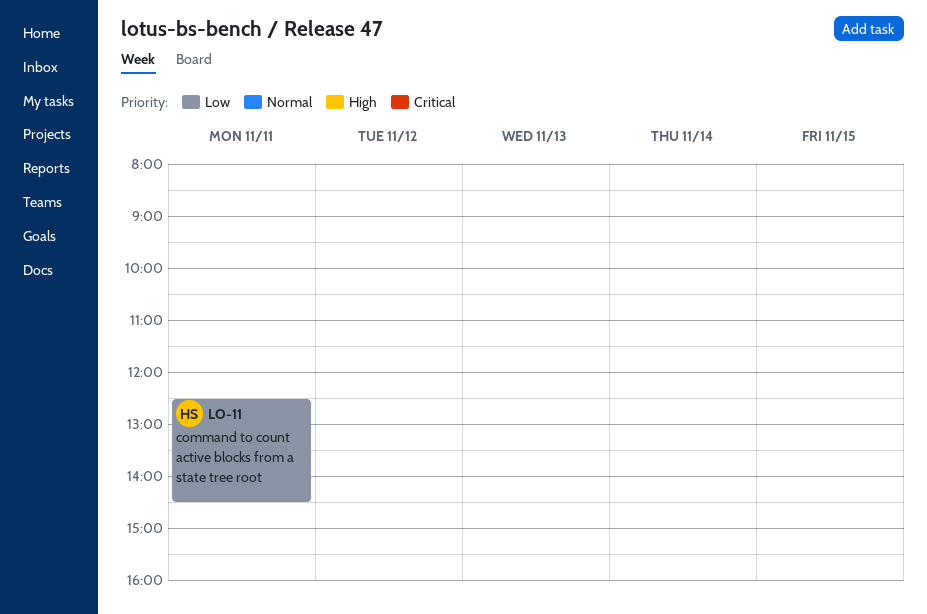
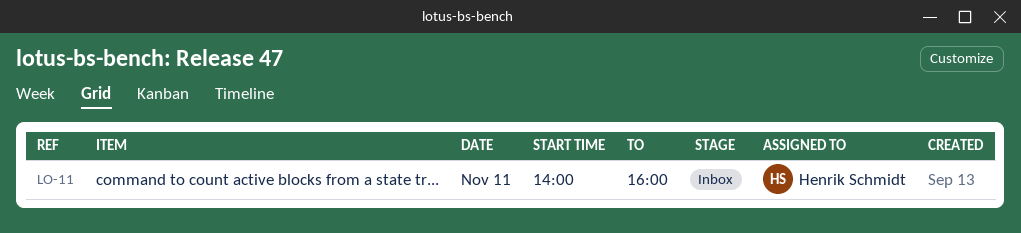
LO-11, begins: 12:30 -> 14:00
LO-11, ends: 14:30 -> 16:00

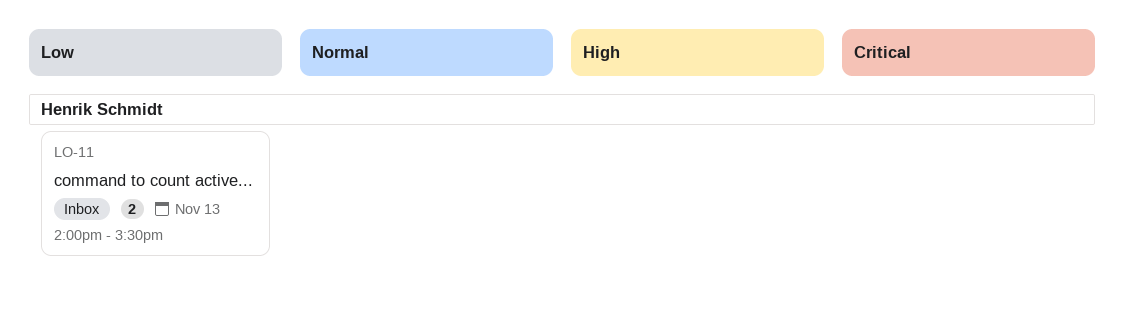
LO-11, day: Nov 11 -> Nov 13
LO-11, ends: 16:00 -> 15:30

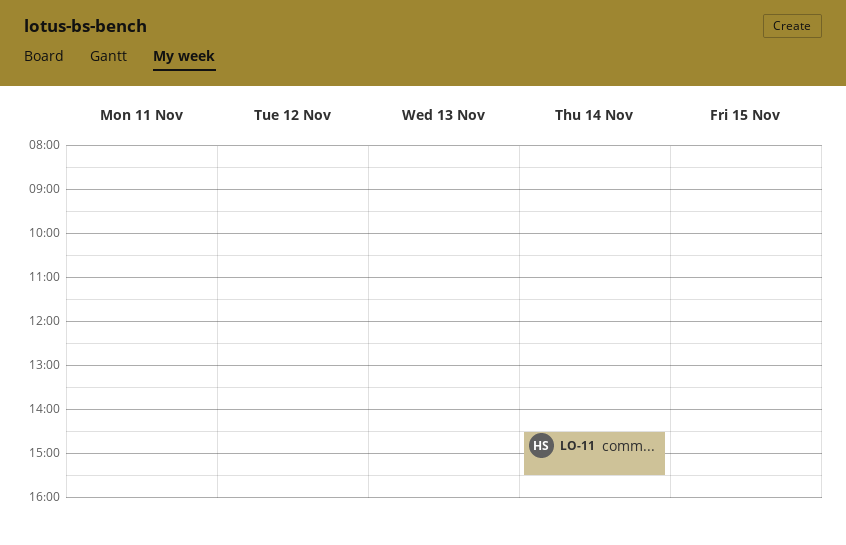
LO-11, day: Nov 13 -> Nov 14
LO-11, begins: 14:00 -> 14:30

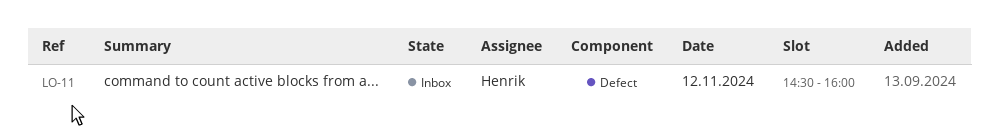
LO-11, day: Nov 14 -> Nov 12
LO-11, ends: 15:30 -> 16:00

